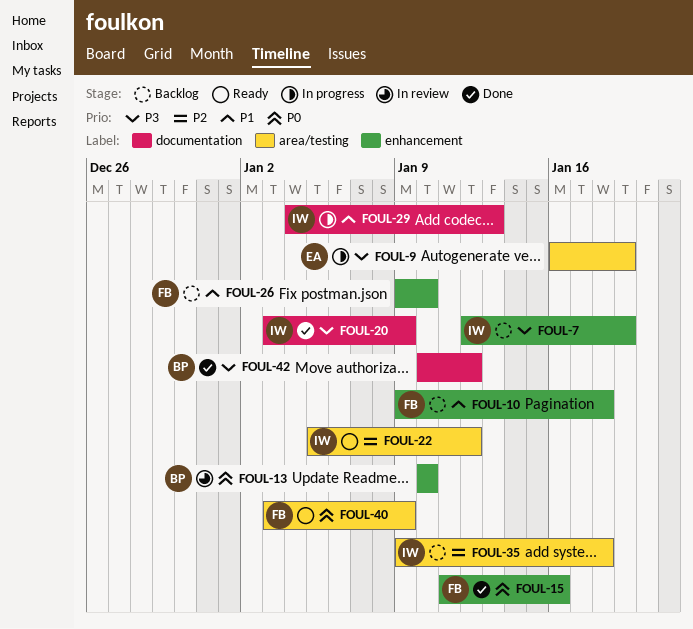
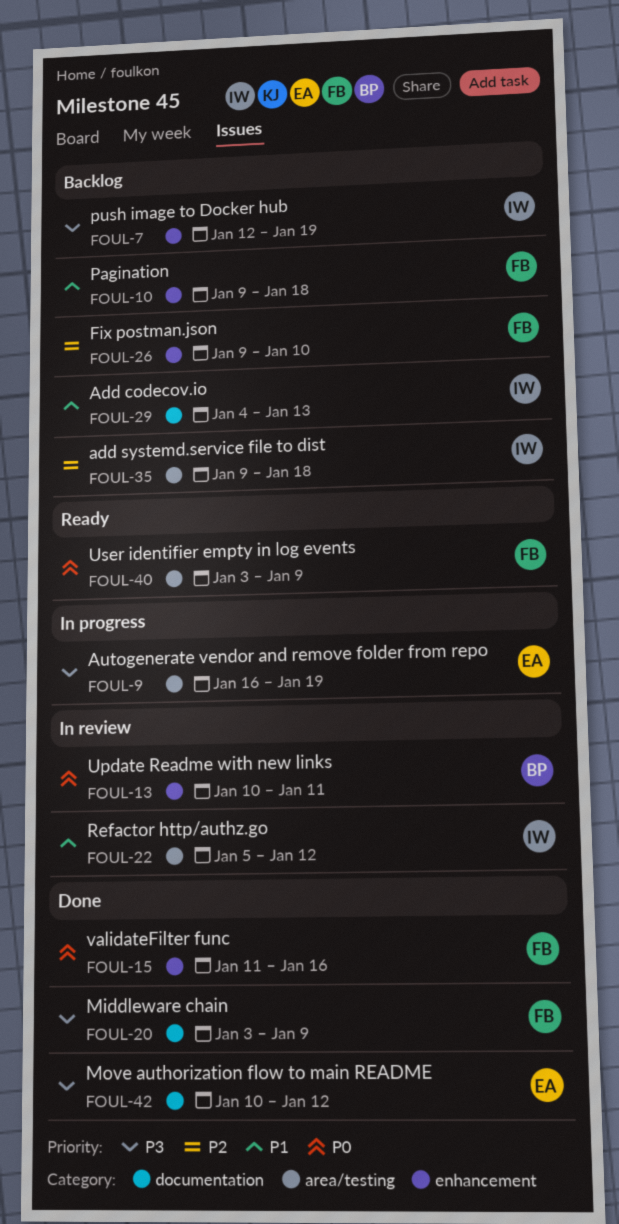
FOUL-13, due: Jan 10 -> Jan 11
FOUL-20, owner: IW -> FB
FOUL-22, status: Ready -> In review
FOUL-22, priority: P2 -> P1
FOUL-26, priority: P1 -> P2
FOUL-29, status: In progress -> Backlog
FOUL-42, owner: BP -> EA

